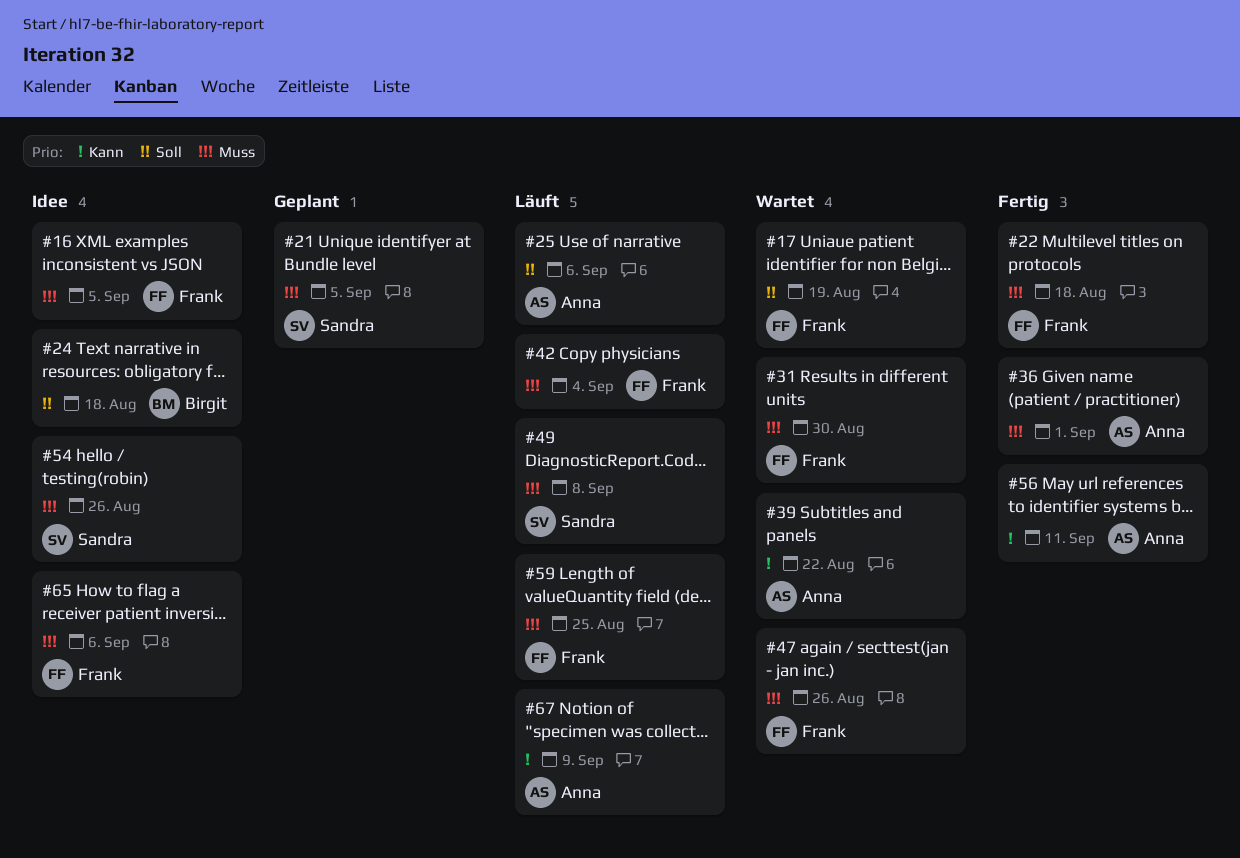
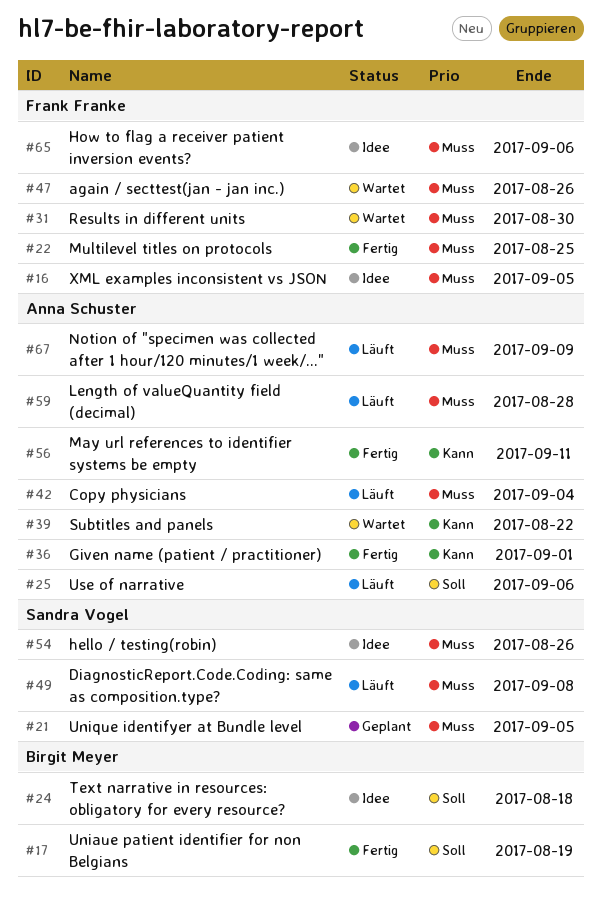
#17, status: Wartet -> Fertig
#17, owner: Frank Franke -> Birgit Meyer
#22, due: Aug 18 -> Aug 25
#36, priority: Muss -> Kann
#42, owner: Frank Franke -> Anna Schuster
#59, owner: Frank Franke -> Anna Schuster
#59, due: Aug 25 -> Aug 28
#67, priority: Kann -> Muss

